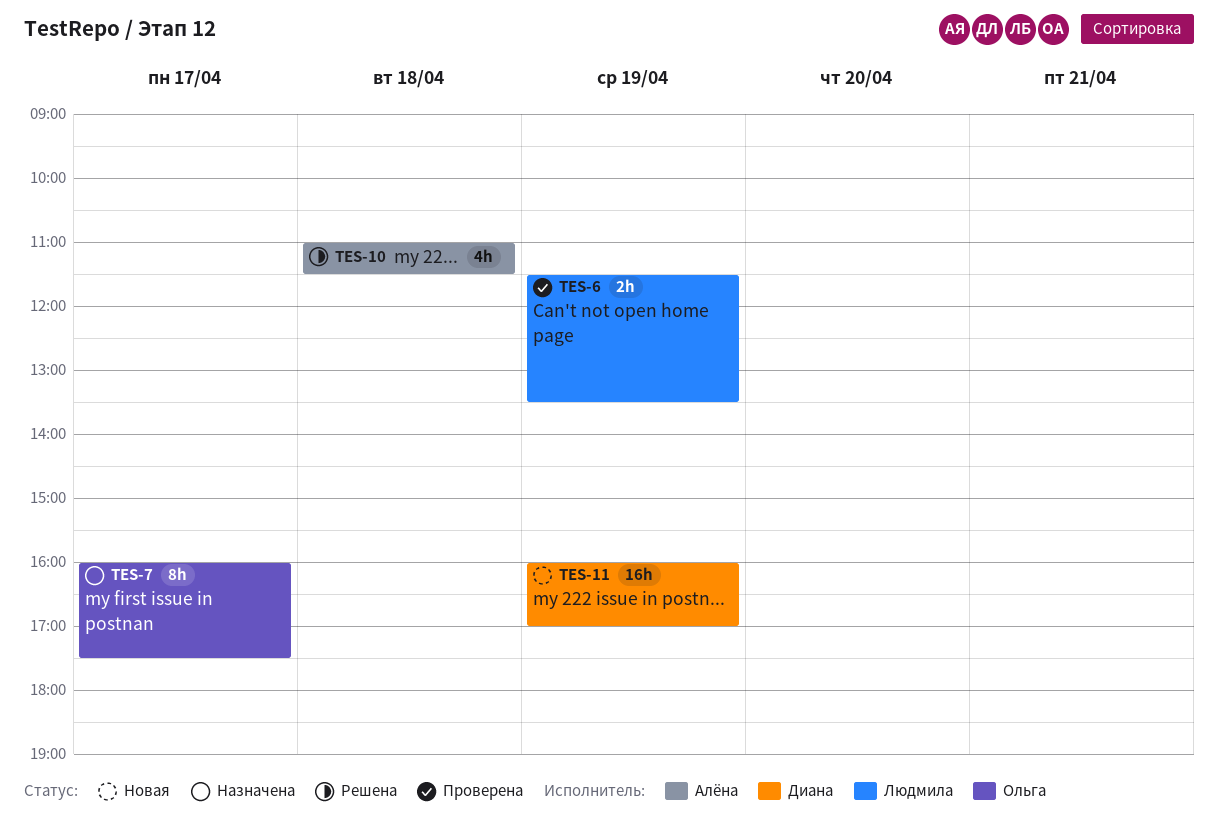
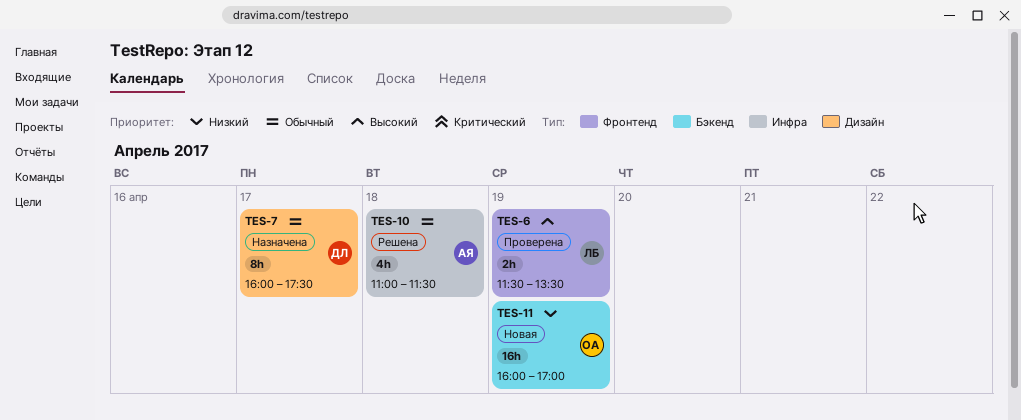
TES-7, owner: Ольга -> Диана
TES-11, owner: Диана -> Ольга

